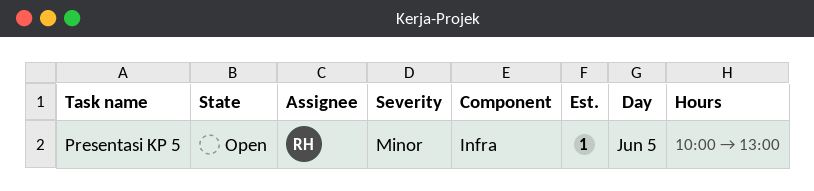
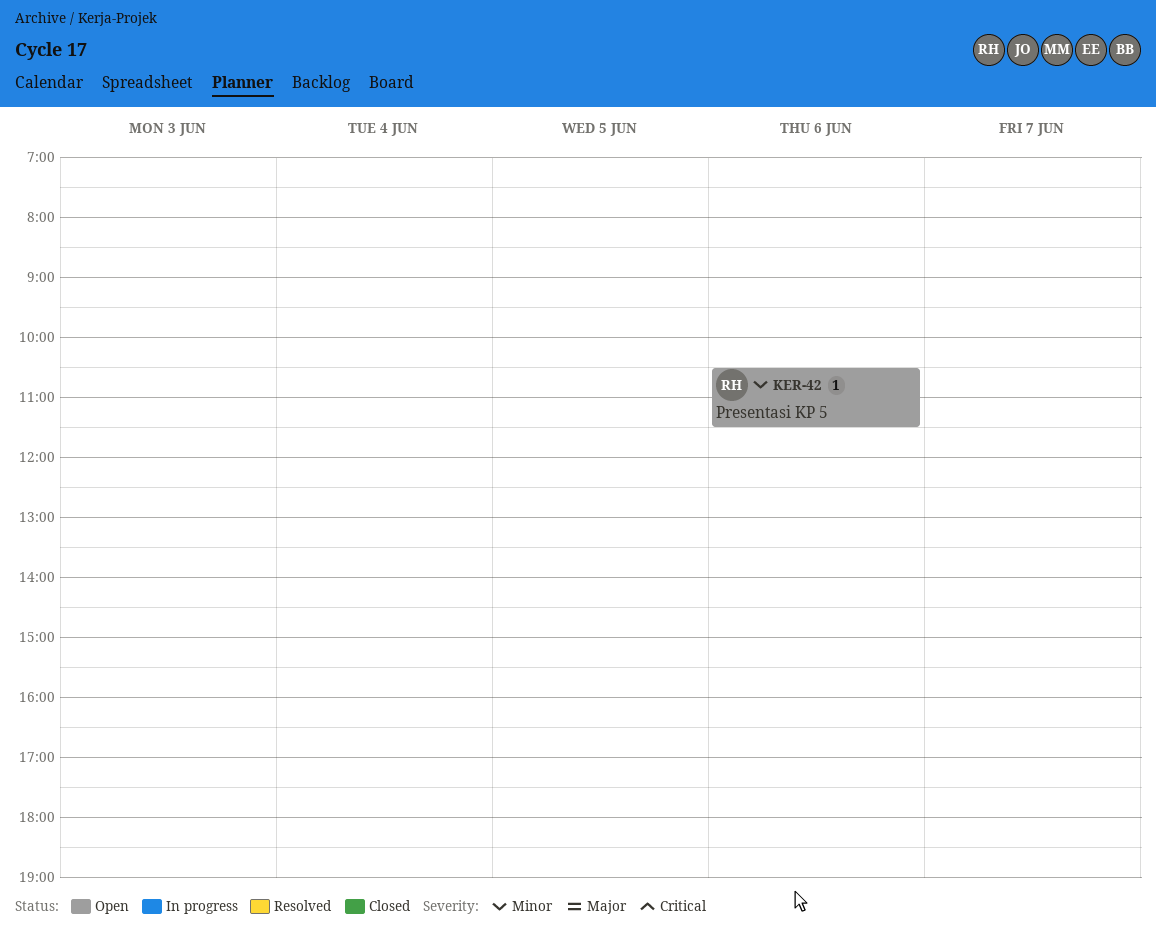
Presentasi KP 5, day: Jun 5 -> Jun 6
Presentasi KP 5, begins: 10:00 -> 10:30
Presentasi KP 5, ends: 13:00 -> 11:30

